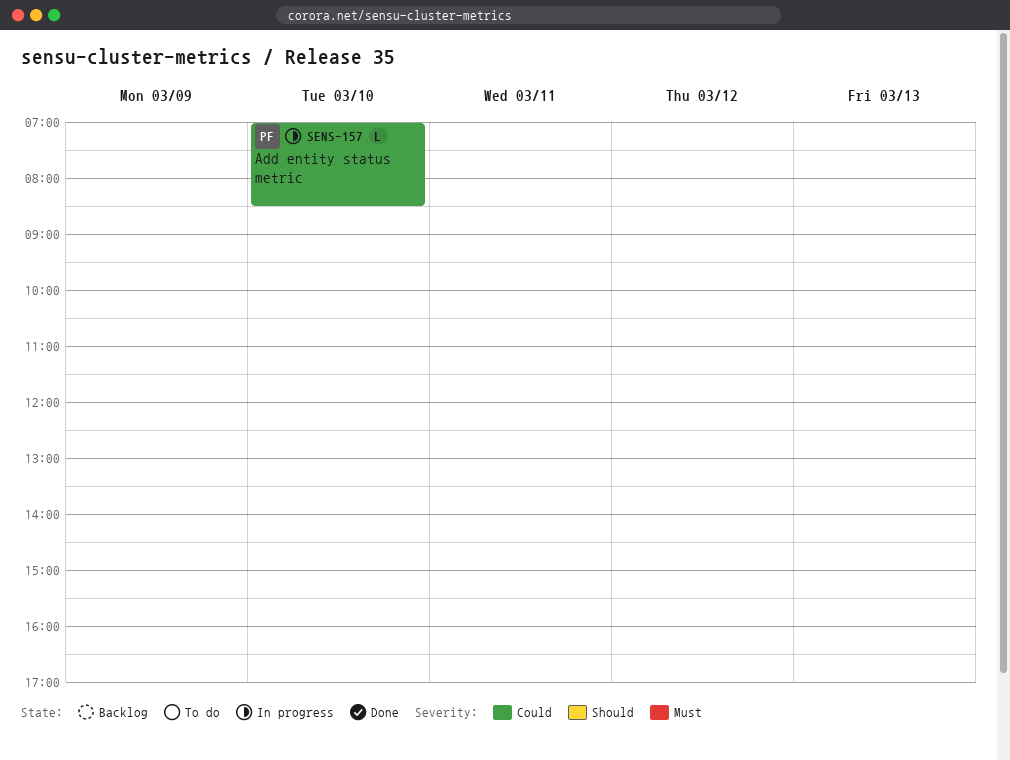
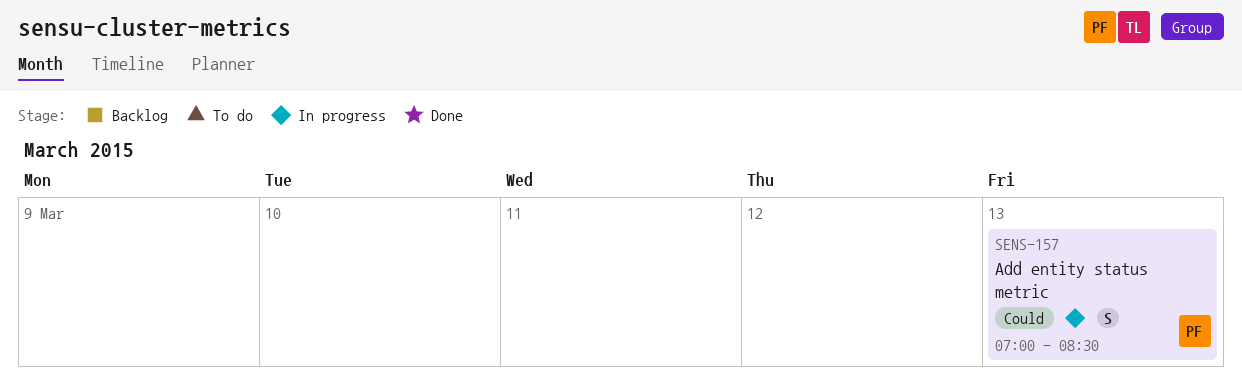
SENS-157, estimate: L -> S
SENS-157, day: Mar 10 -> Mar 13

